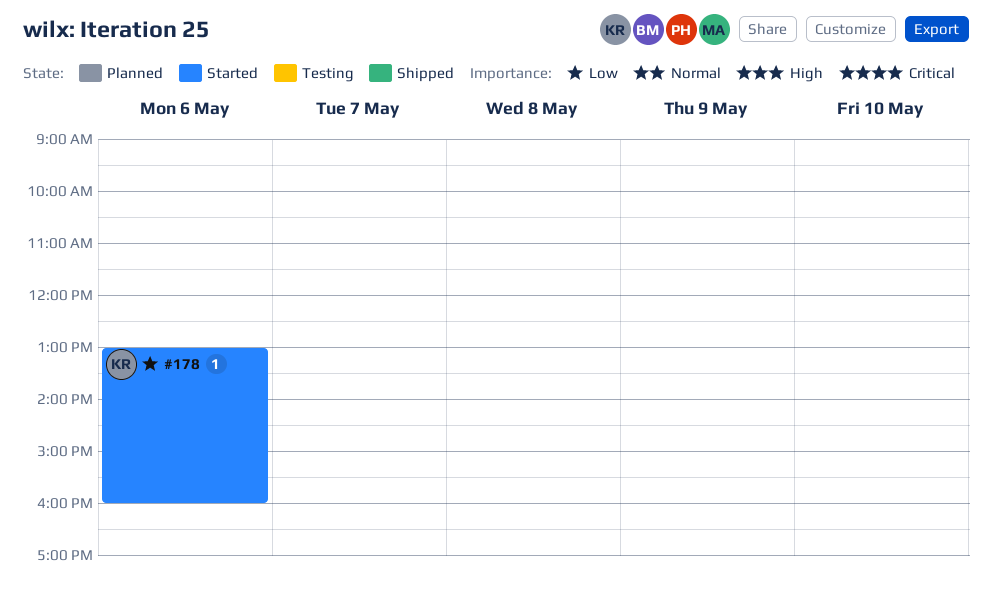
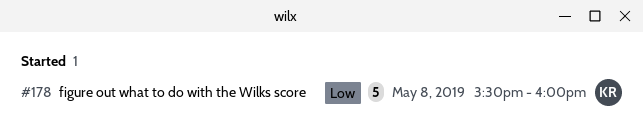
#178, estimate: 1 -> 5
#178, day: May 6 -> May 8
#178, begins: 13:00 -> 15:30

